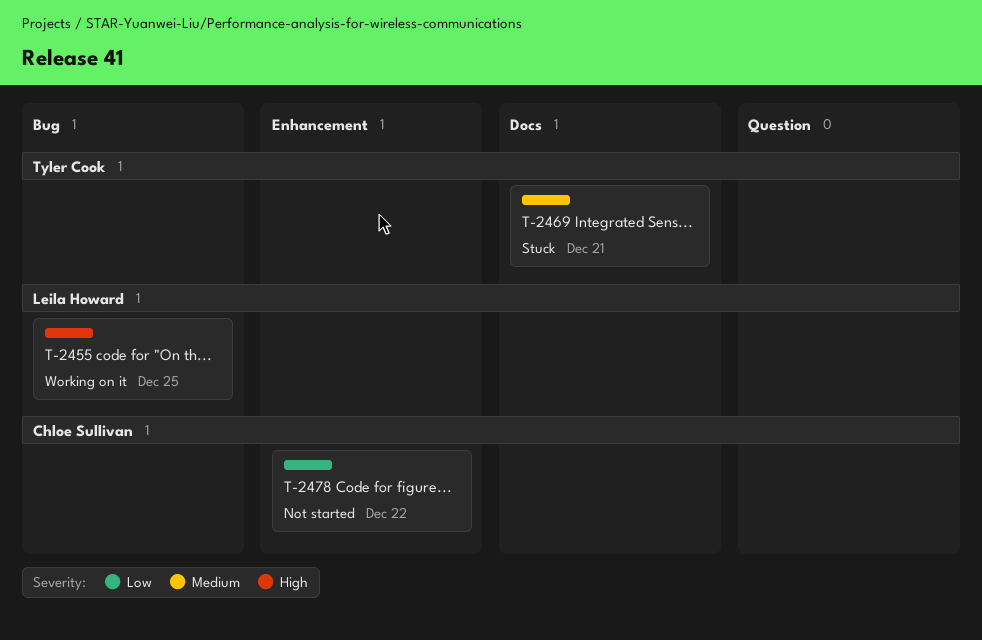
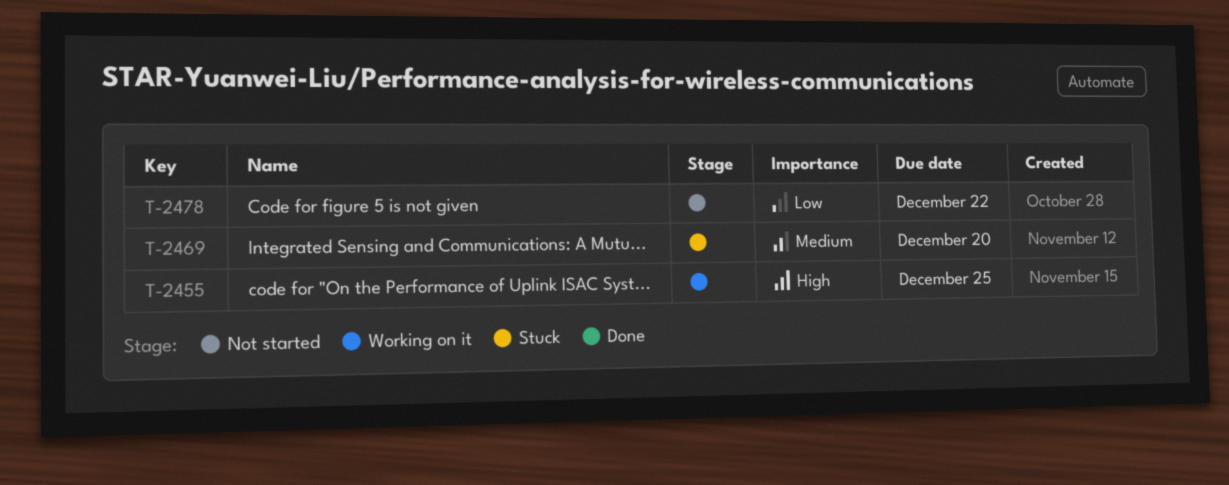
T-2469, due: Dec 21 -> Dec 20

